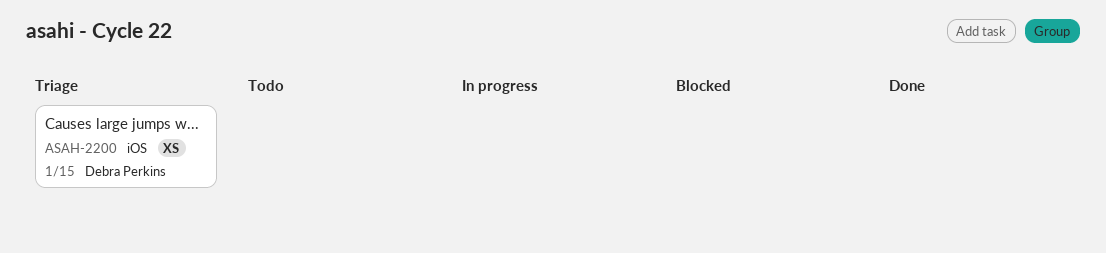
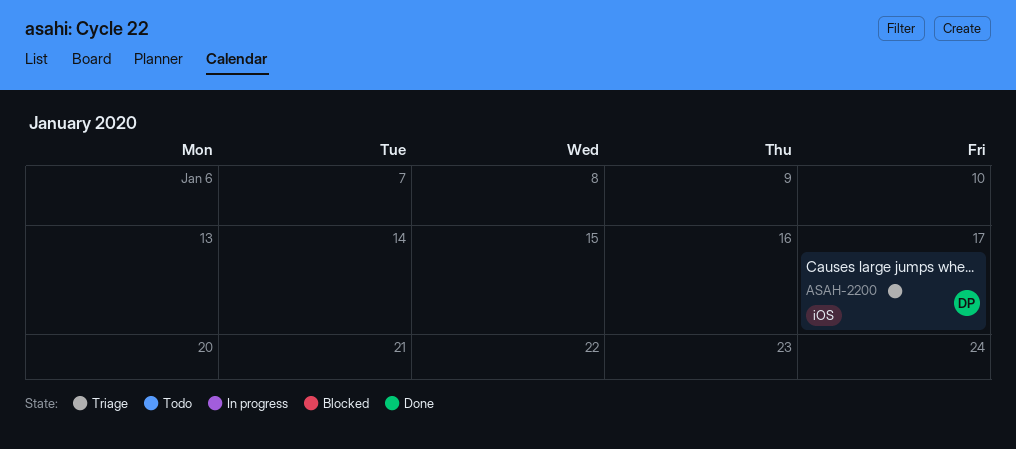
ASAH-2200, due: Jan 15 -> Jan 17

